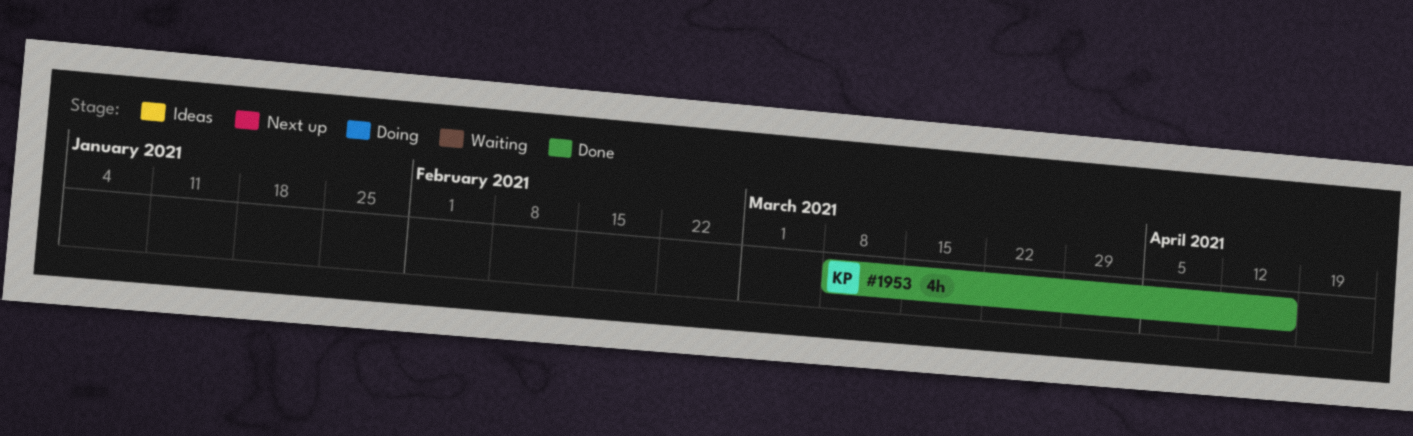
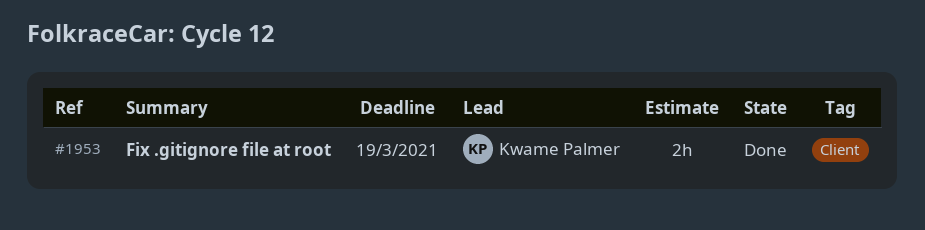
#1953, estimate: 4h -> 2h
#1953, due: Apr 16 -> Mar 19

